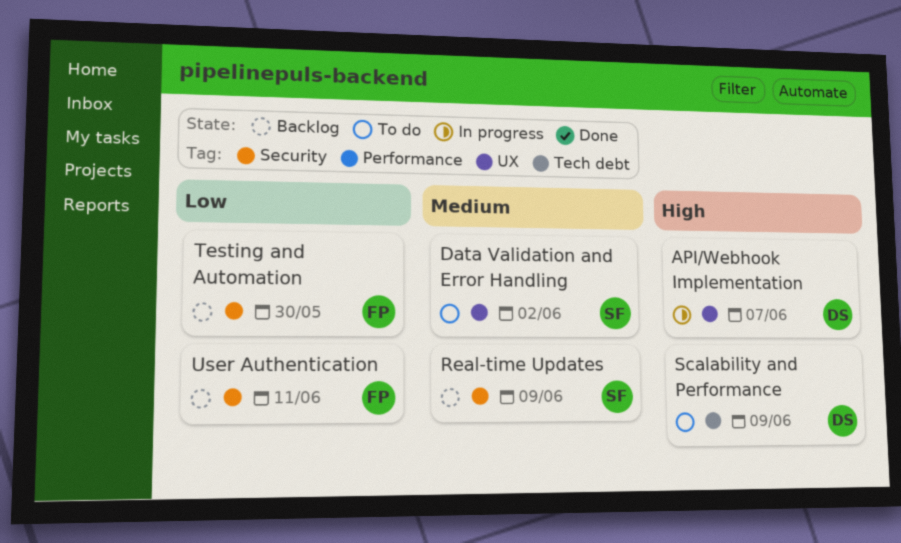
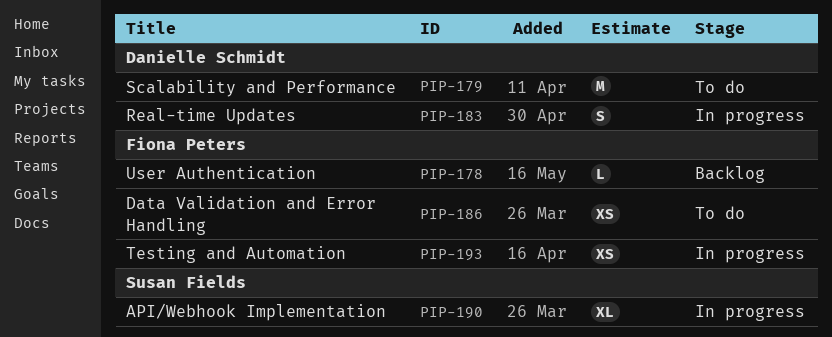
API/Webhook Implementation, owner: Danielle Schmidt -> Susan Fields
Data Validation and Error Handling, owner: Susan Fields -> Fiona Peters
Real-time Updates, status: Backlog -> In progress
Real-time Updates, owner: Susan Fields -> Danielle Schmidt
Testing and Automation, status: Backlog -> In progress

